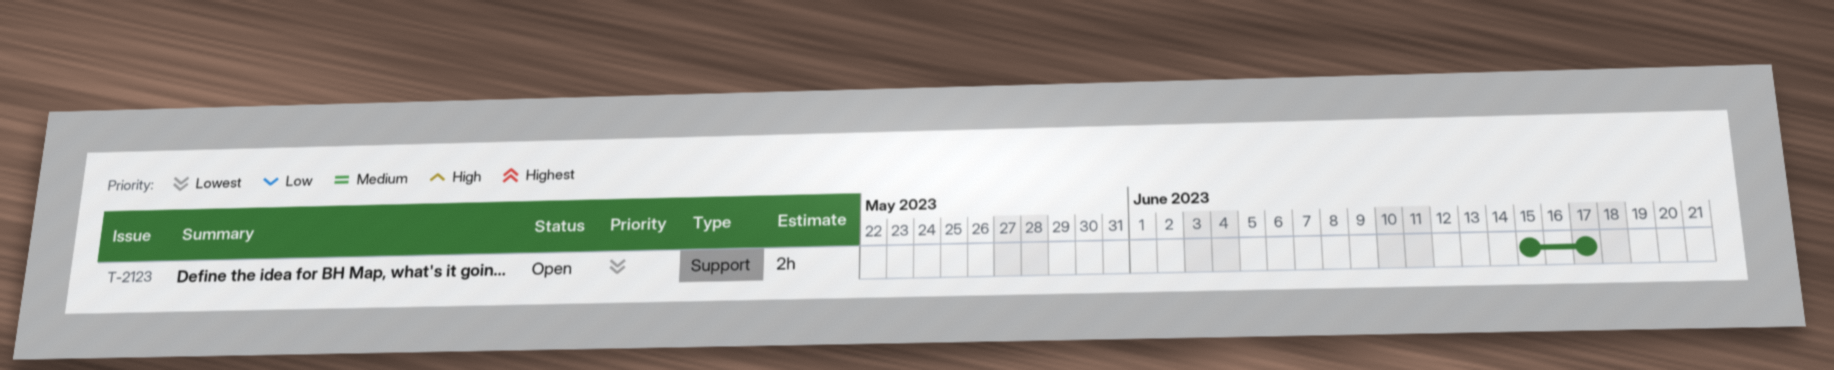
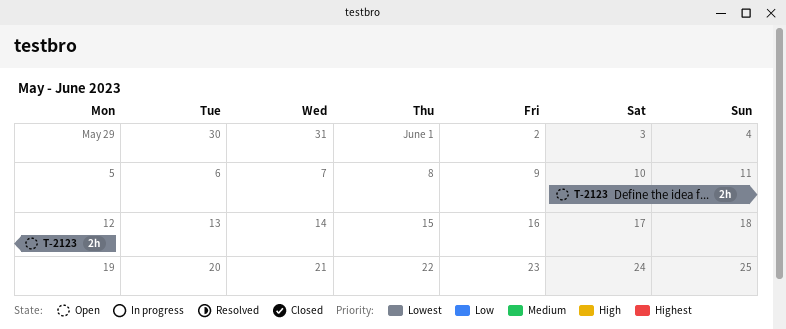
T-2123, start: Jun 15 -> Jun 10
T-2123, due: Jun 17 -> Jun 12

